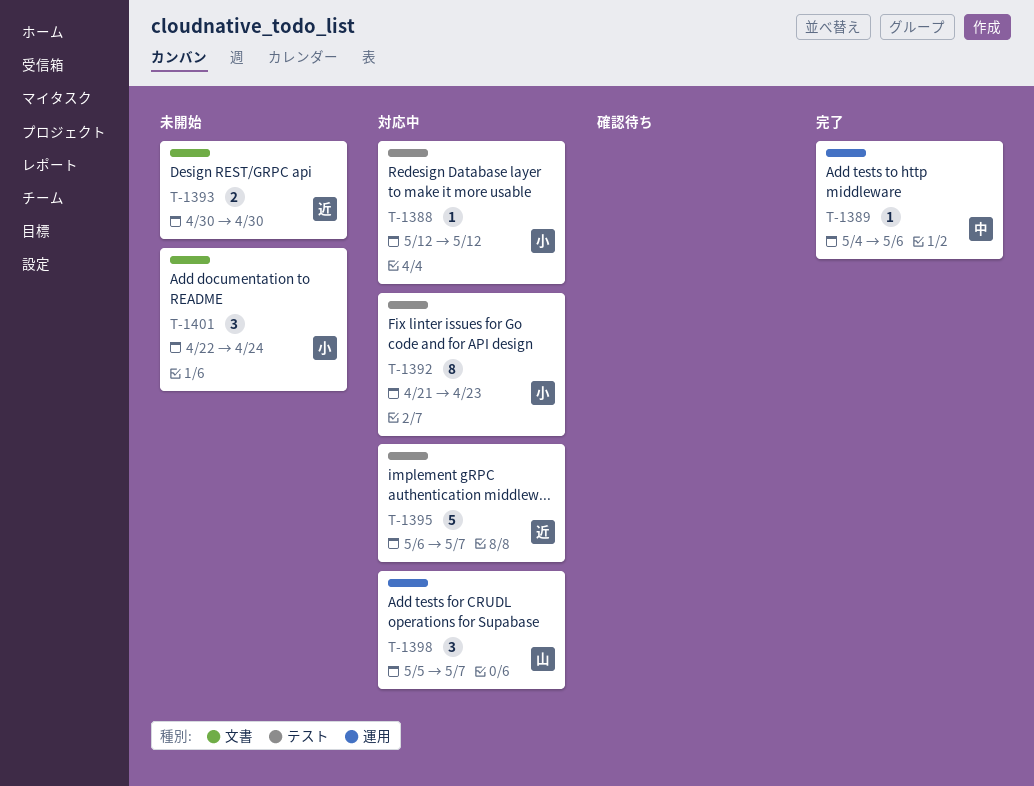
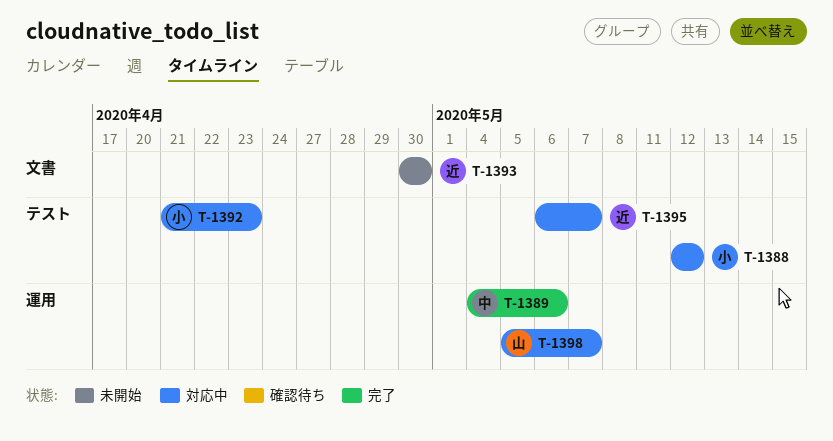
T-1401: present -> none

